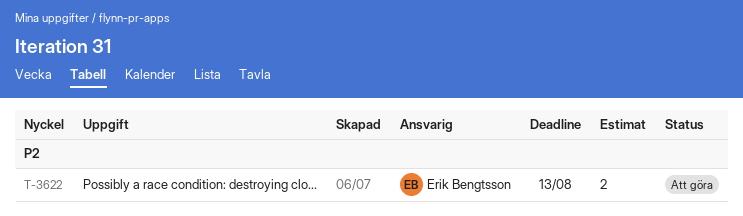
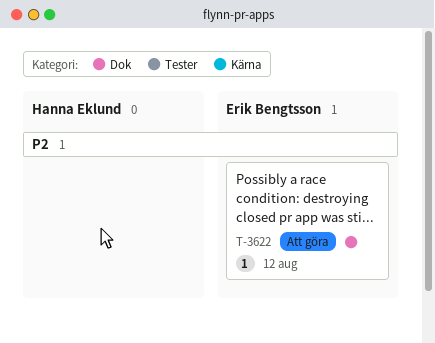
T-3622, estimate: 2 -> 1
T-3622, due: Aug 13 -> Aug 12

